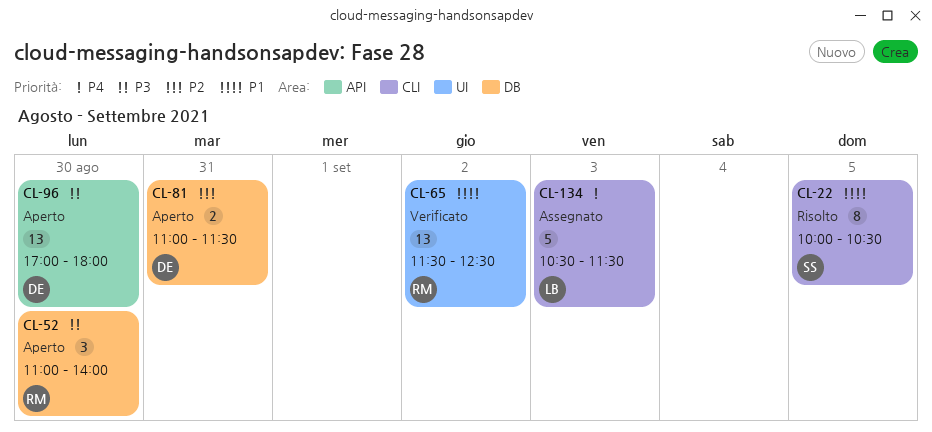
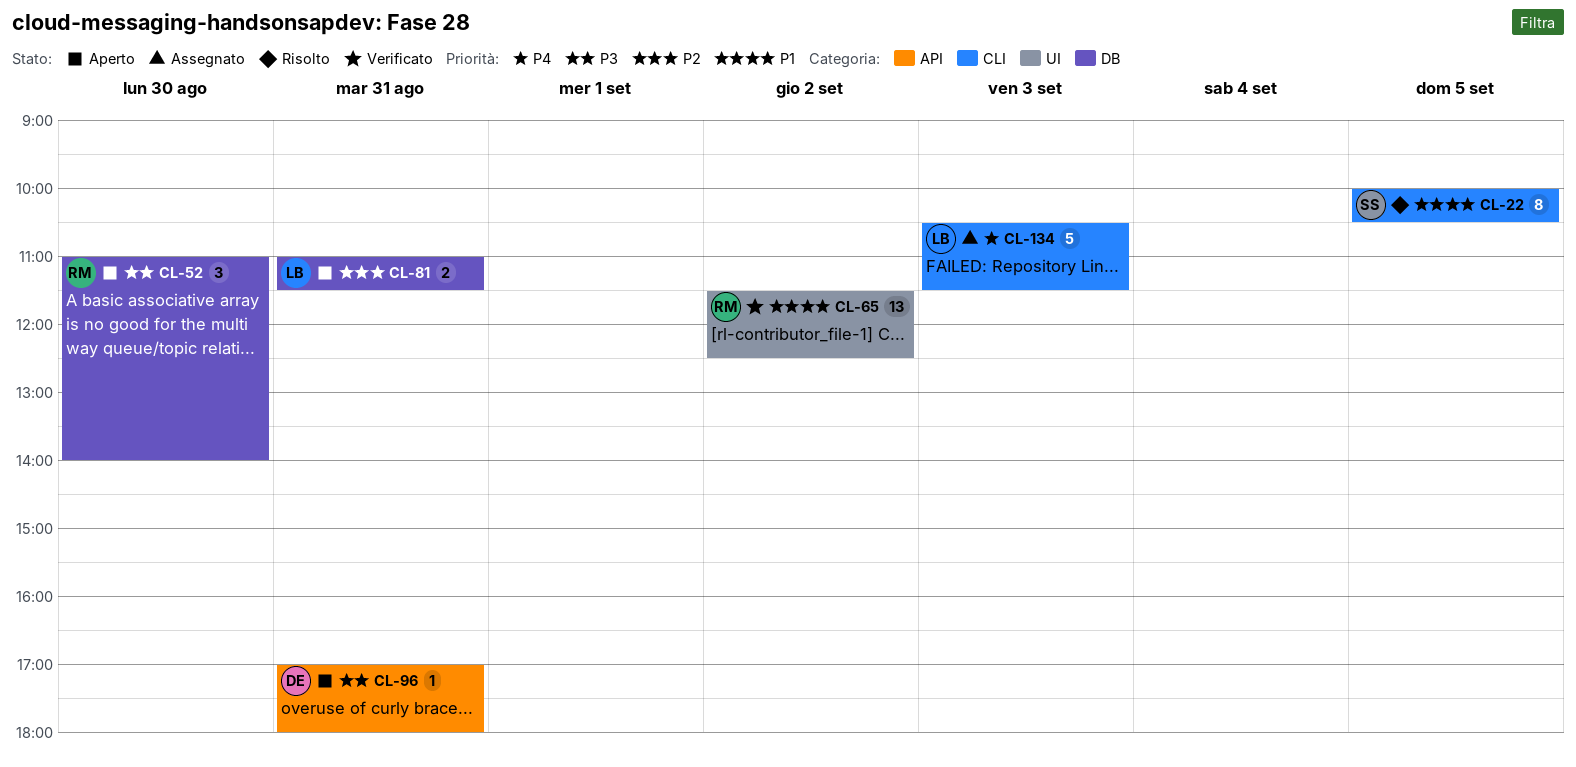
CL-81, owner: DE -> LB
CL-96, estimate: 13 -> 1
CL-96, day: Aug 30 -> Aug 31

